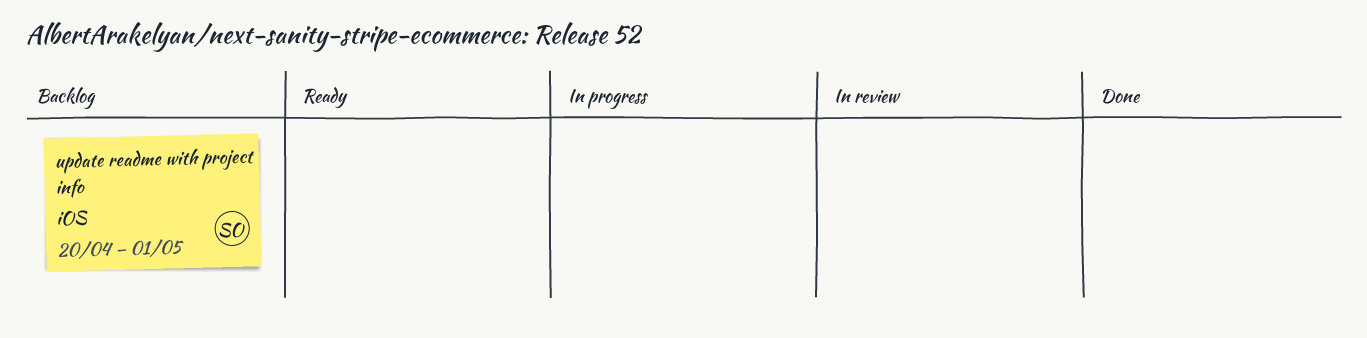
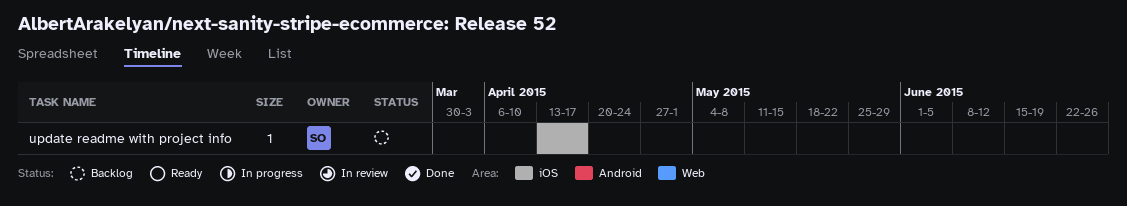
update readme with project info, start: Apr 20 -> Apr 13
update readme with project info, due: May 1 -> Apr 17

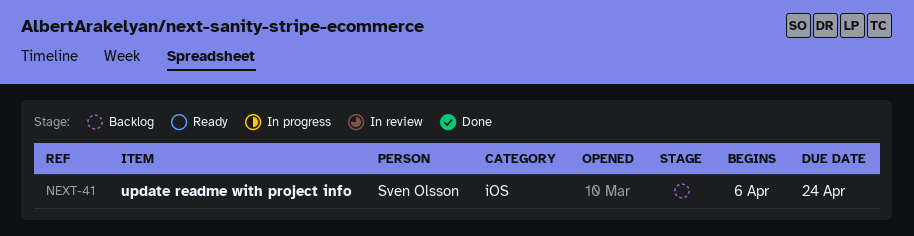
update readme with project info, start: Apr 13 -> Apr 6
update readme with project info, due: Apr 17 -> Apr 24

